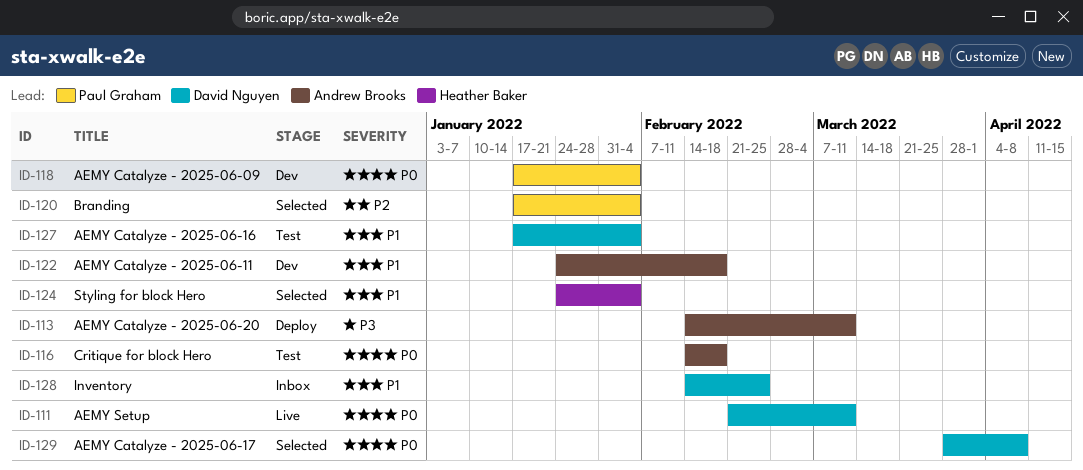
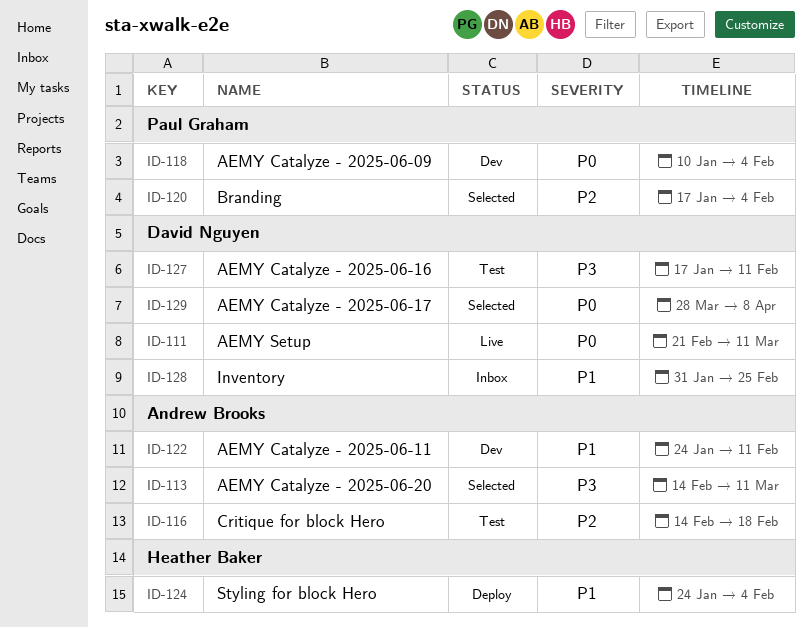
ID-113, status: Deploy -> Selected
ID-116, priority: P0 -> P2
ID-118, start: Jan 17 -> Jan 10
ID-122, due: Feb 18 -> Feb 11
ID-124, status: Selected -> Deploy
ID-127, priority: P1 -> P3
ID-127, due: Feb 4 -> Feb 11
ID-128, start: Feb 14 -> Jan 31

